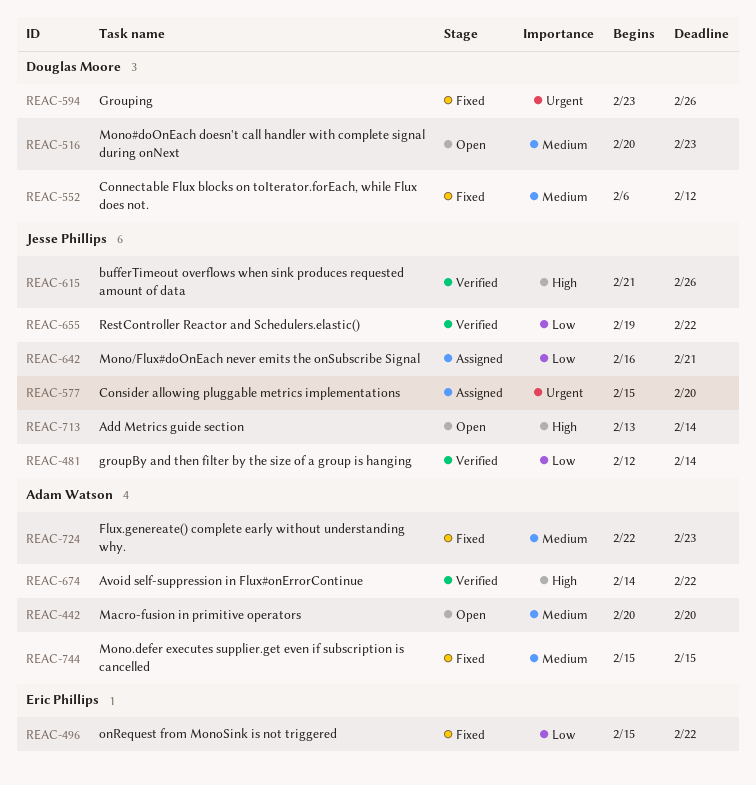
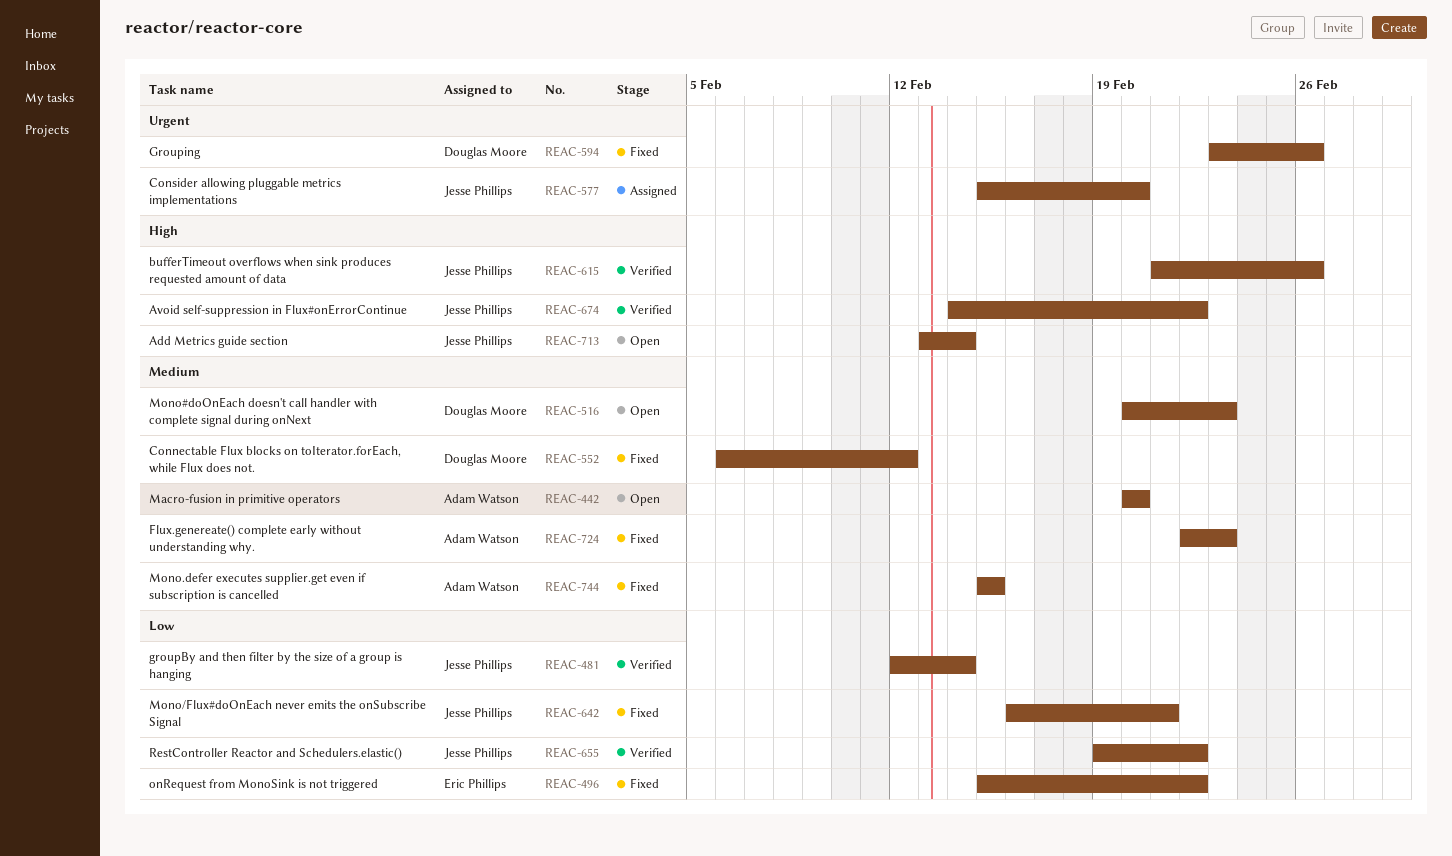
REAC-642, status: Assigned -> Fixed
REAC-674, owner: Adam Watson -> Jesse Phillips

